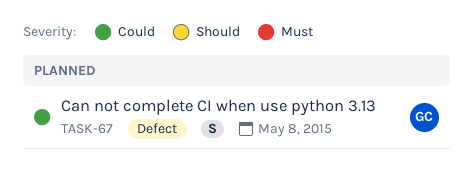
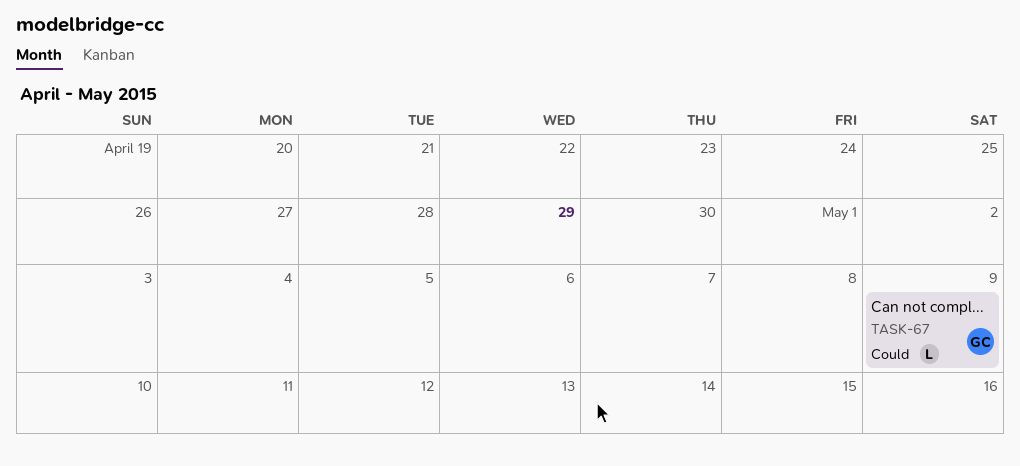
TASK-67, estimate: S -> L
TASK-67, due: May 8 -> May 9

